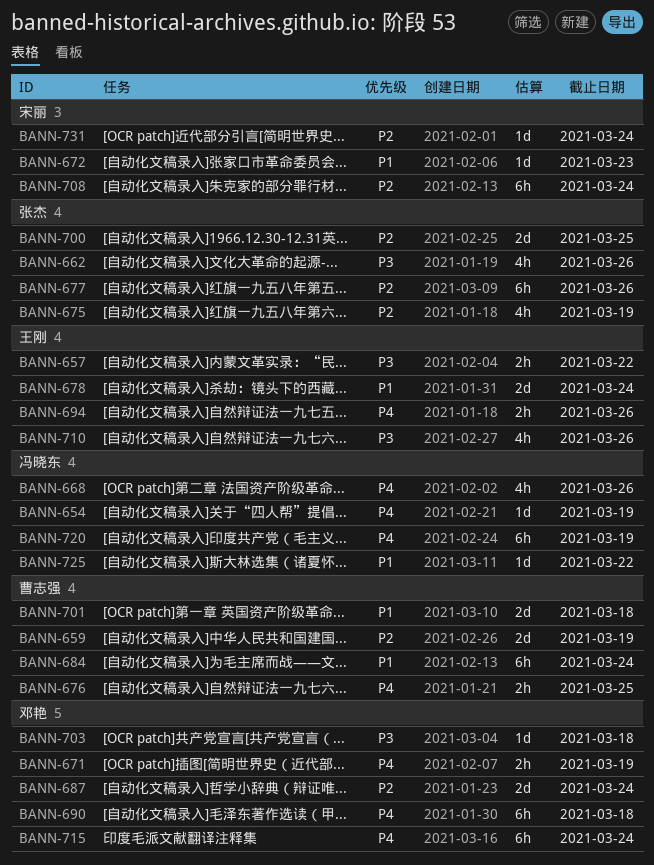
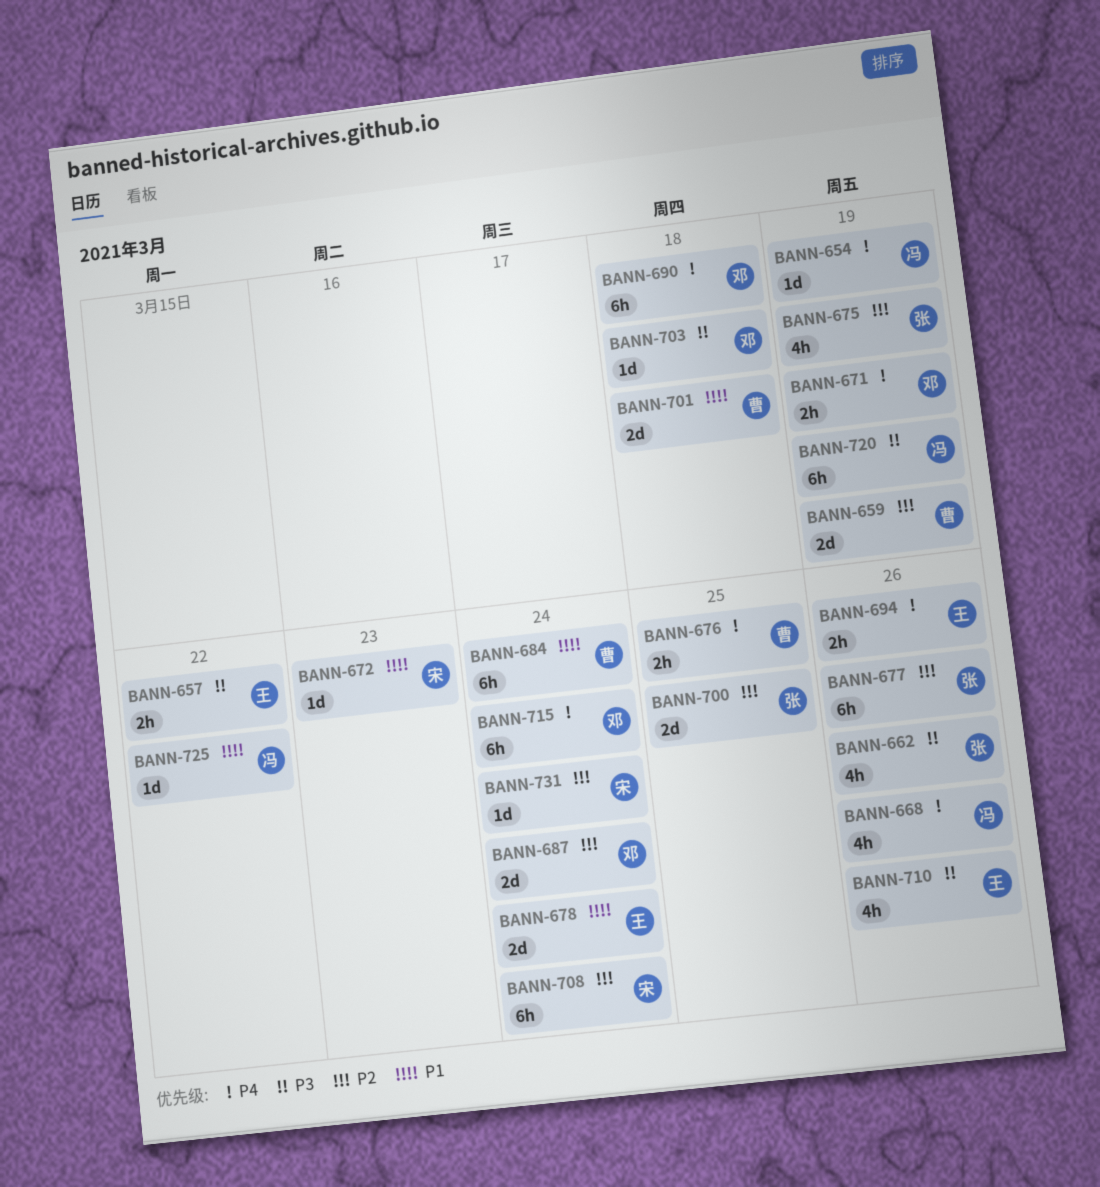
BANN-720, priority: P4 -> P3

